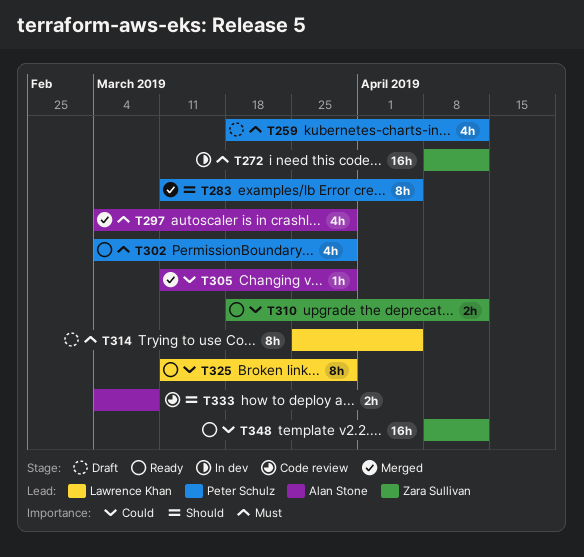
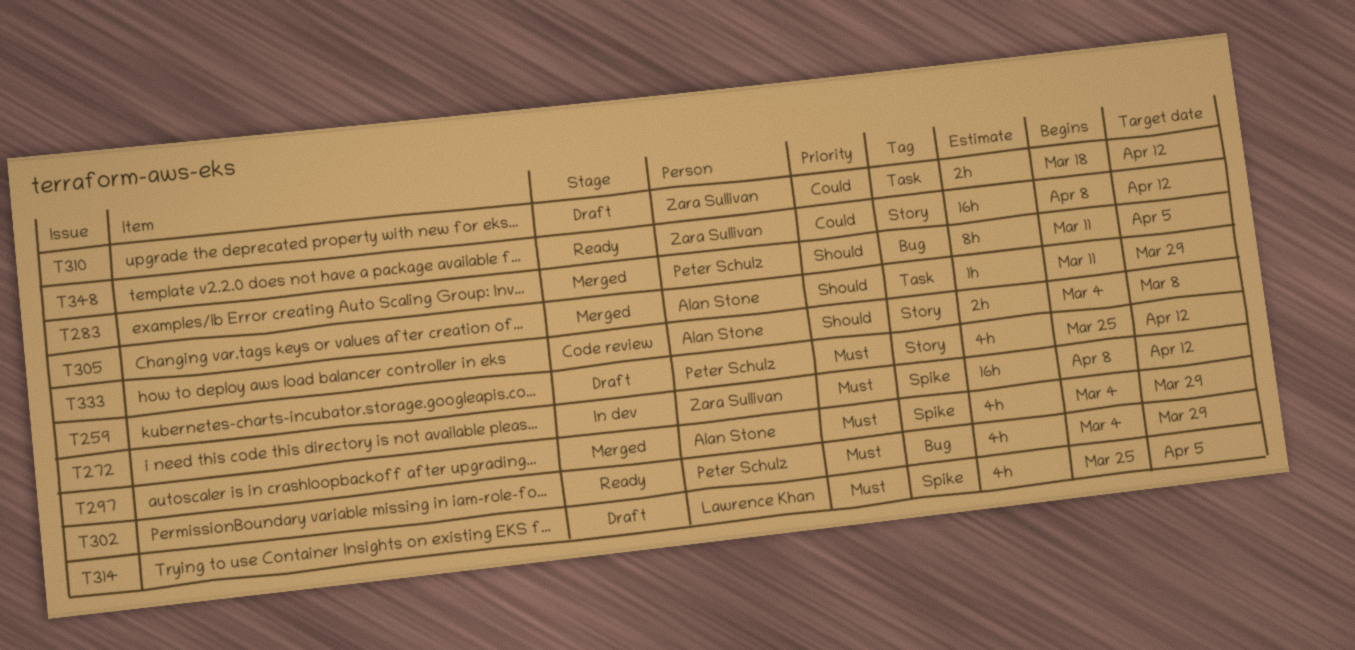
T259, start: Mar 18 -> Mar 25
T305, priority: Could -> Should
T310, status: Ready -> Draft
T314, estimate: 8h -> 4h
T325: present -> none

